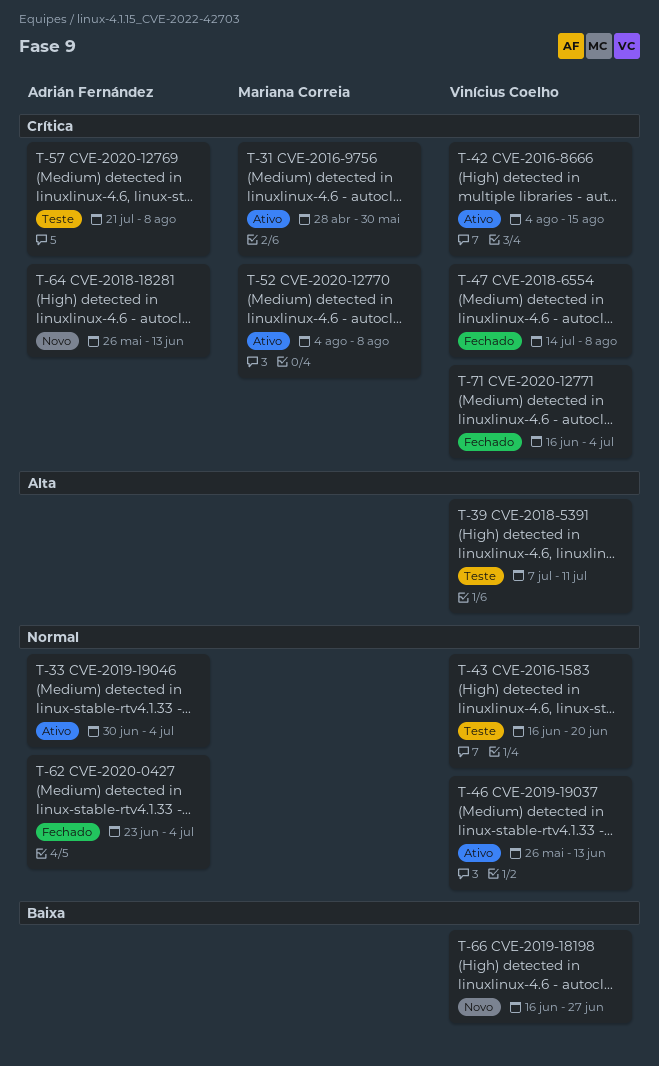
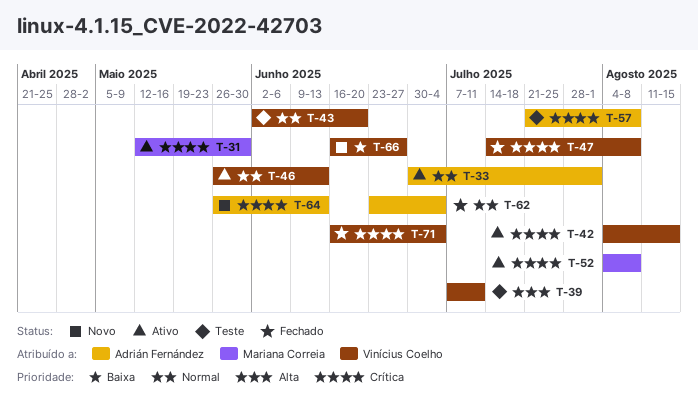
T-31, start: Apr 28 -> May 12
T-33, due: Jul 4 -> Aug 1
T-43, start: Jun 16 -> Jun 2

